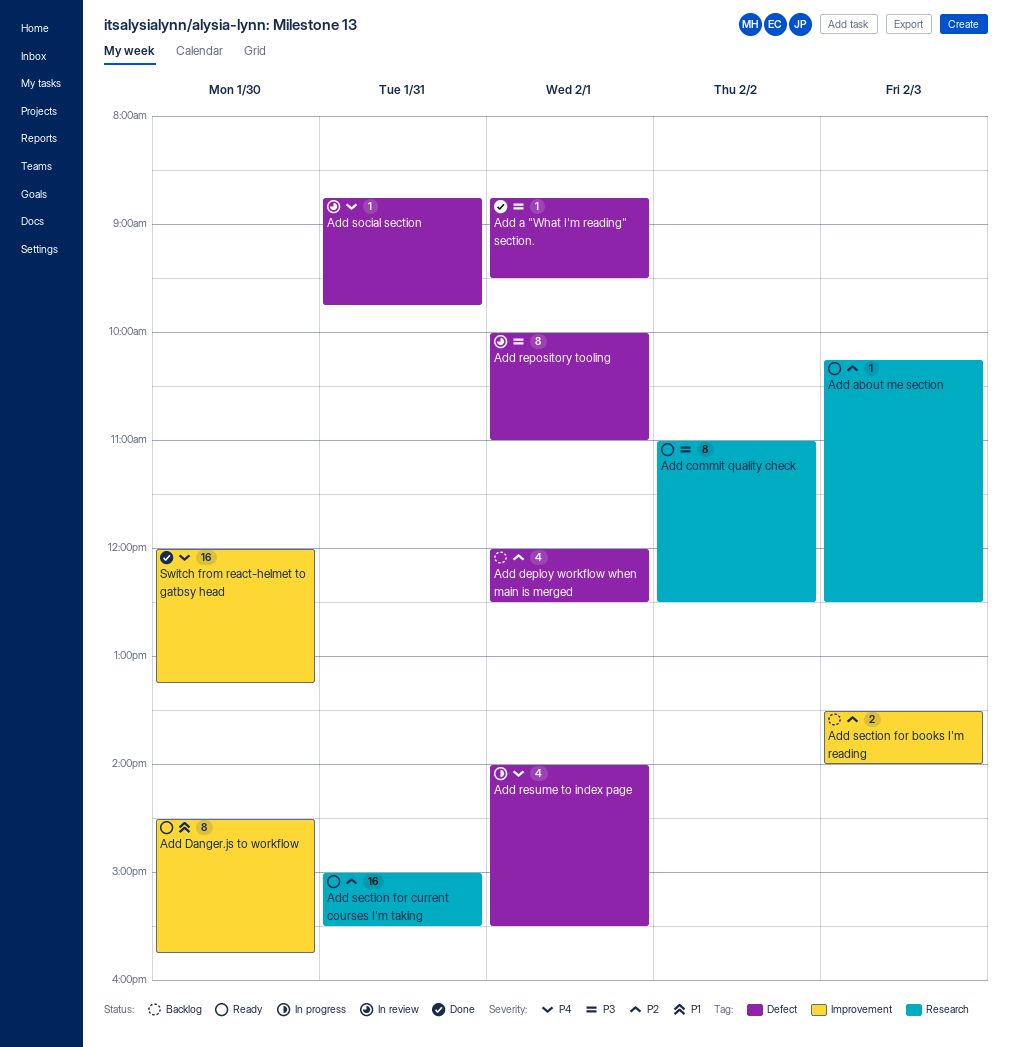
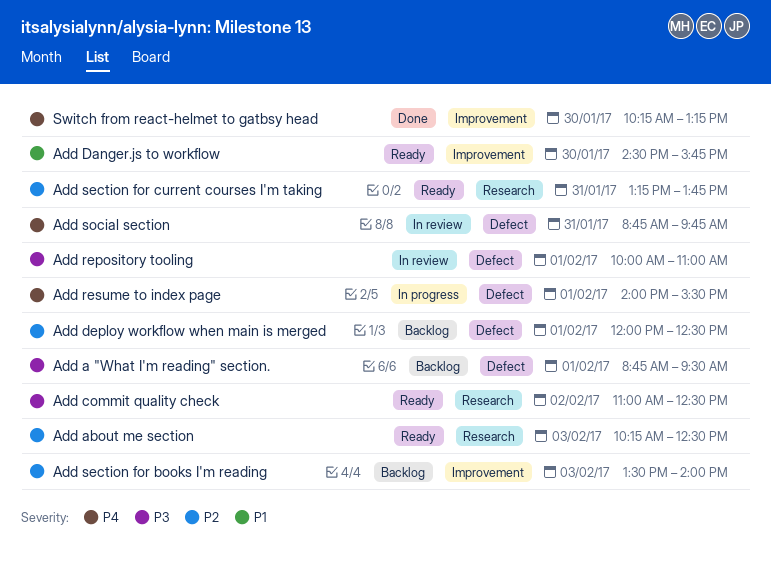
Add a "What I'm reading" section., status: Done -> Backlog
Add section for current courses I'm taking, begins: 15:00 -> 13:15
Add section for current courses I'm taking, ends: 15:30 -> 13:45
Switch from react-helmet to gatbsy head, begins: 12:00 -> 10:15

